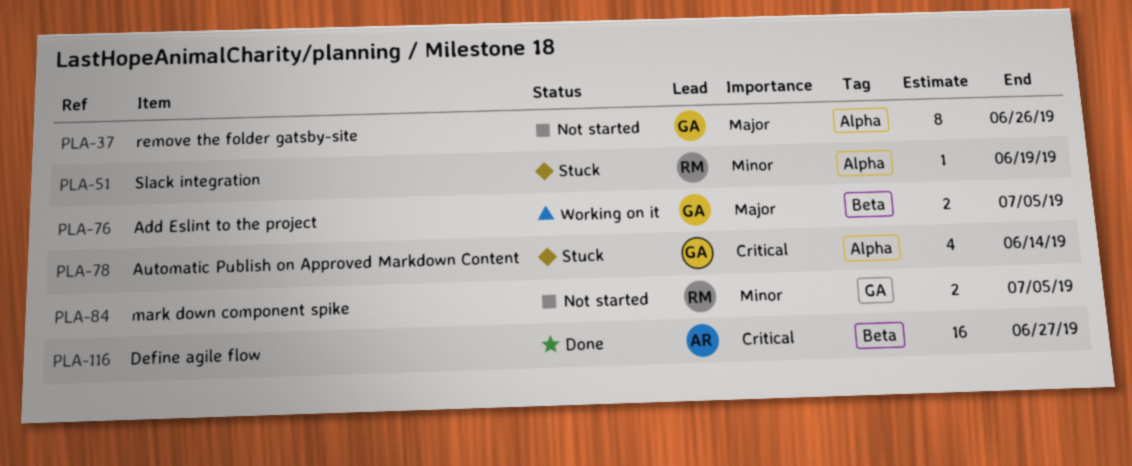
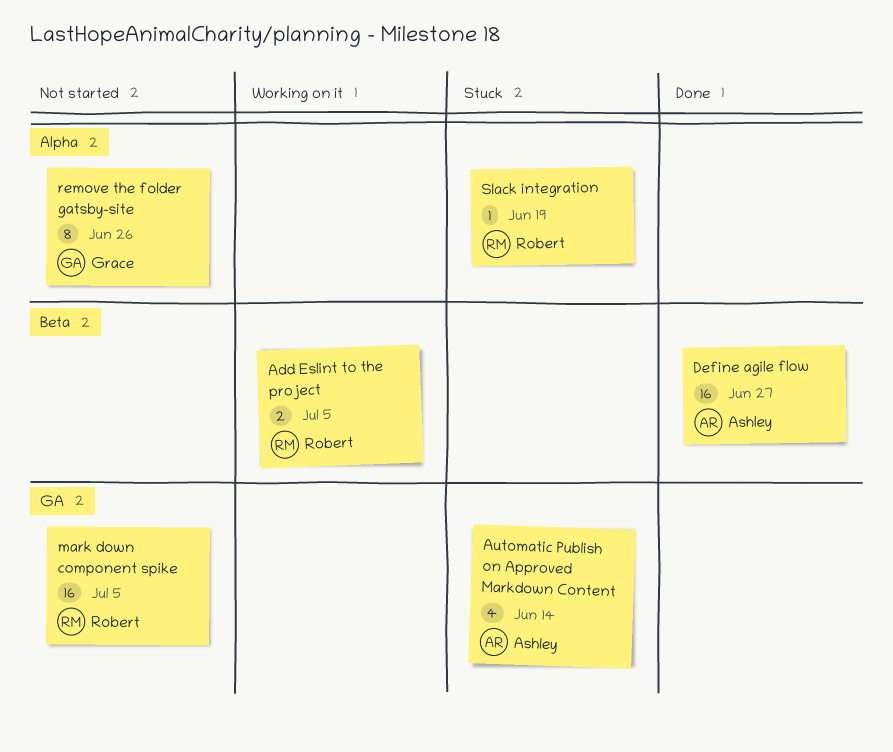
Add Eslint to the project, owner: Grace -> Robert
Automatic Publish on Approved Markdown Content, owner: Grace -> Ashley
Automatic Publish on Approved Markdown Content, label: Alpha -> GA
mark down component spike, estimate: 2 -> 16

